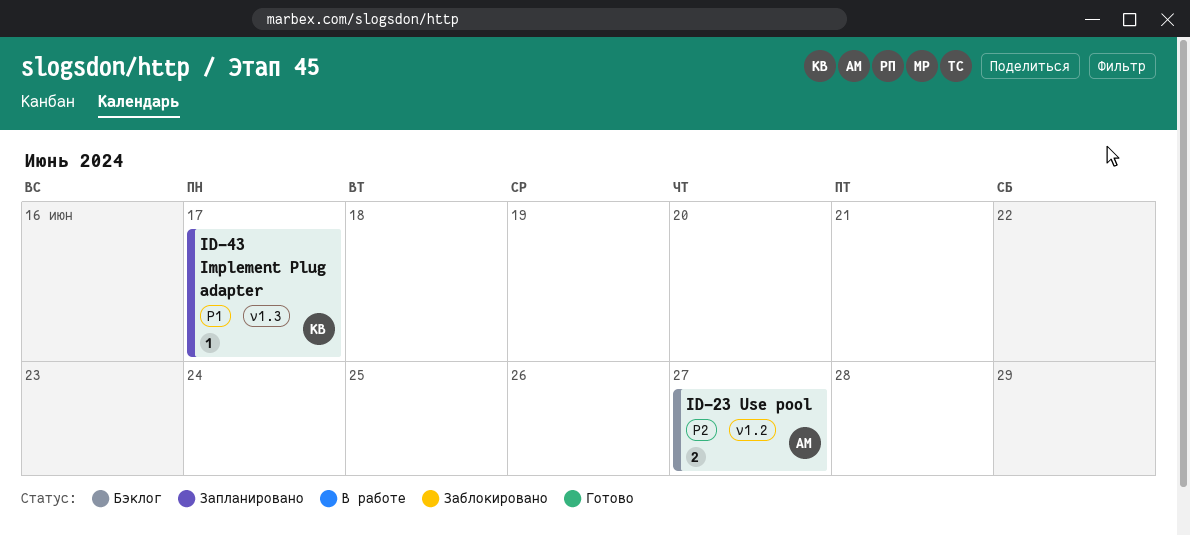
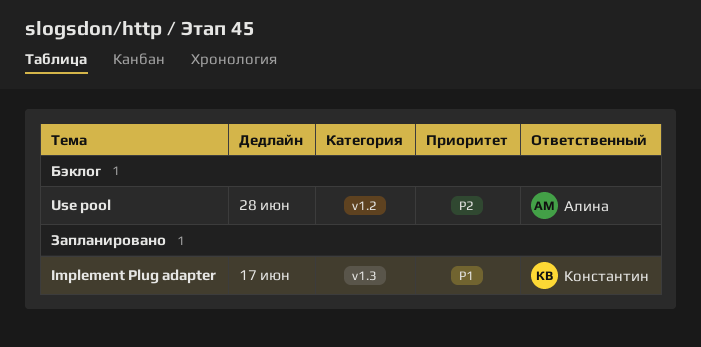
Use pool, due: Jun 27 -> Jun 28

